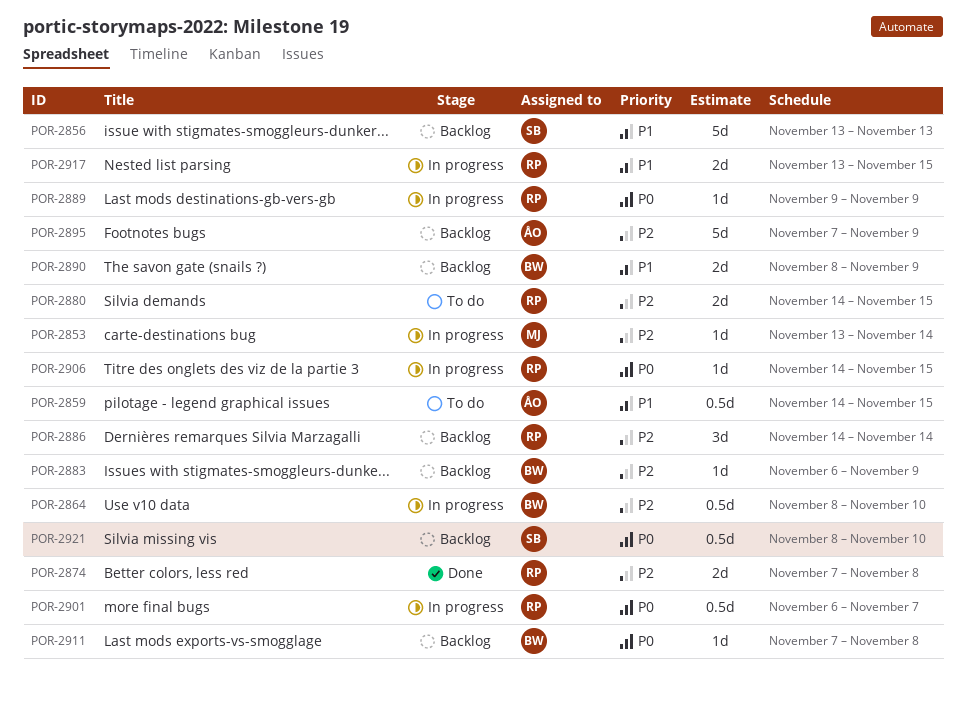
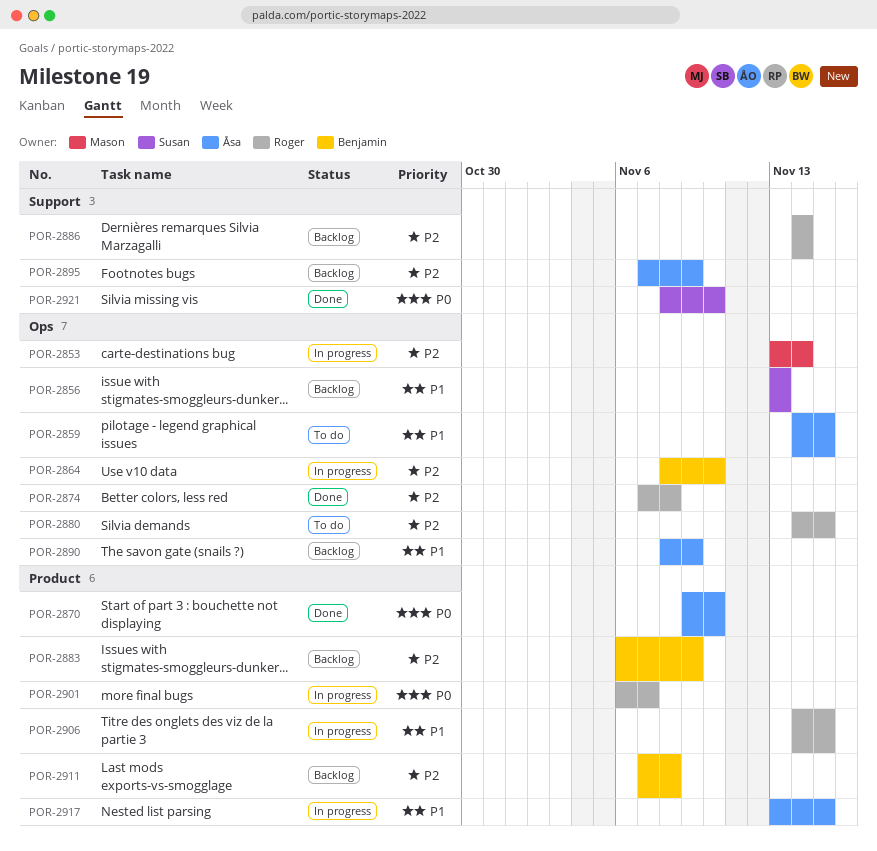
POR-2870: none -> present
POR-2889: present -> none
POR-2890, owner: Benjamin -> Åsa
POR-2906, priority: P0 -> P1
POR-2911, priority: P0 -> P2
POR-2917, owner: Roger -> Åsa
POR-2921, status: Backlog -> Done

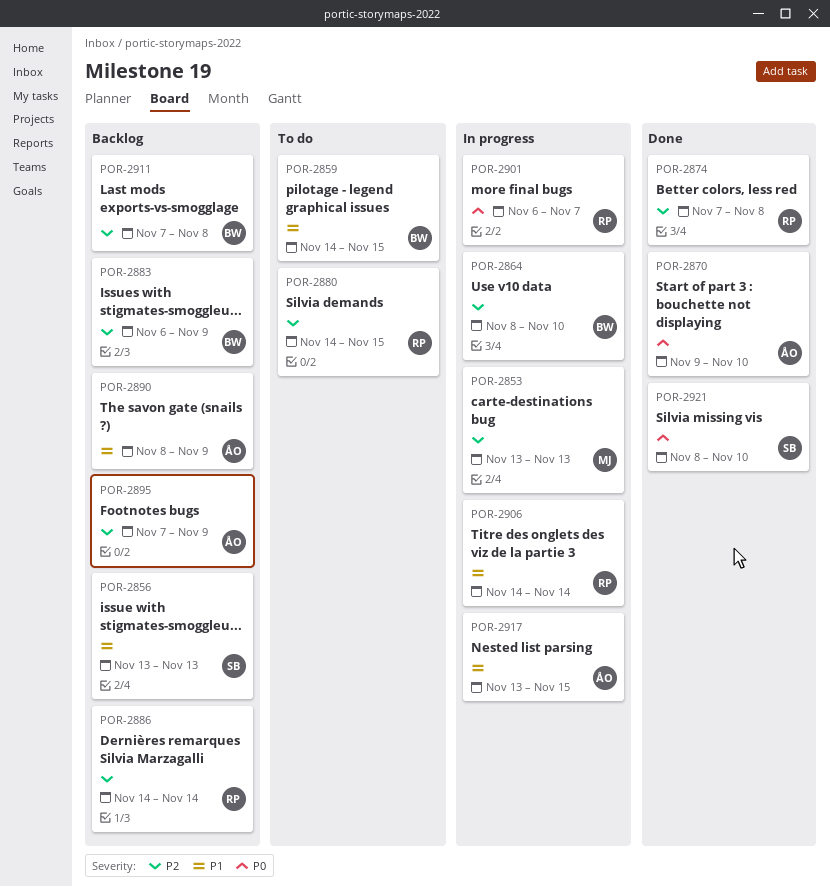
POR-2853, due: Nov 14 -> Nov 13
POR-2859, owner: Åsa -> Benjamin
POR-2906, due: Nov 15 -> Nov 14

